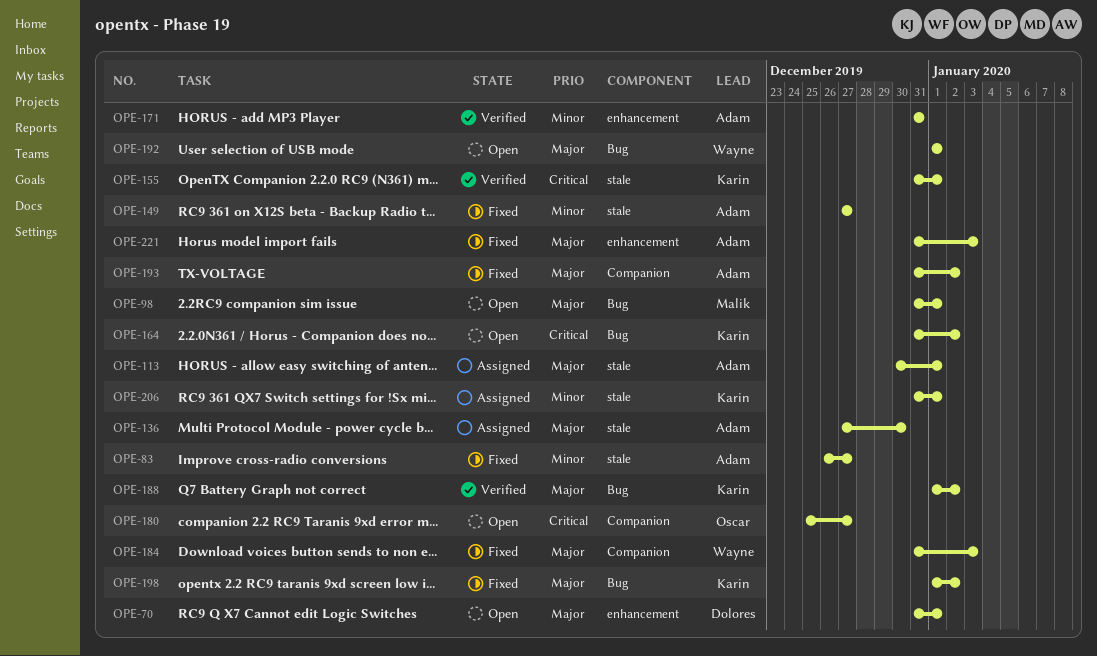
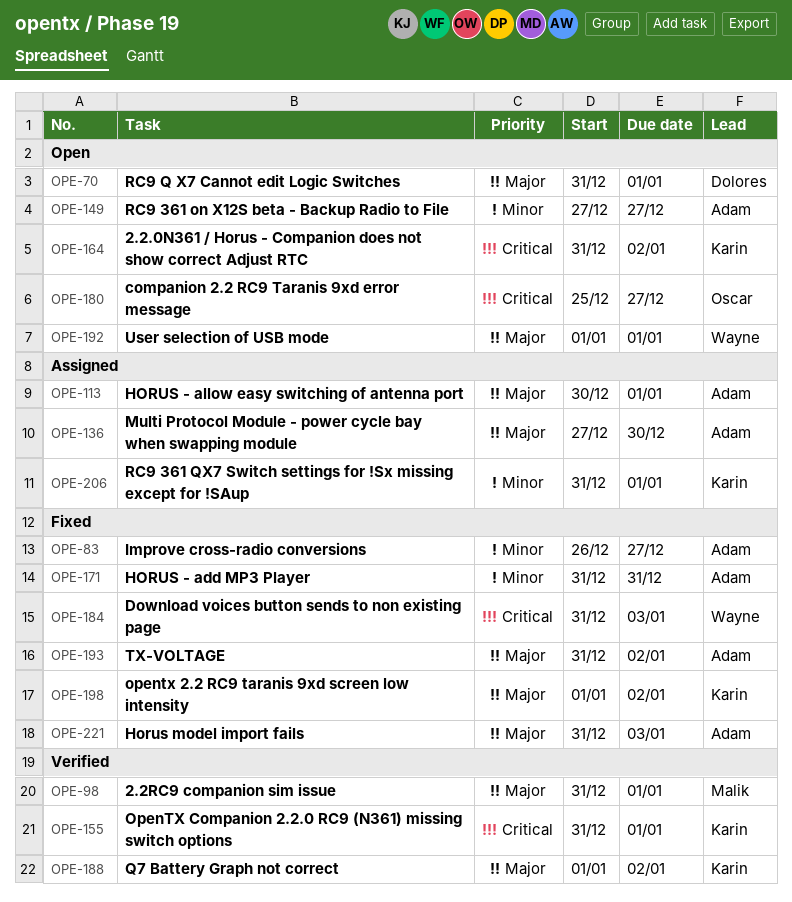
OPE-98, status: Open -> Verified
OPE-149, status: Fixed -> Open
OPE-171, status: Verified -> Fixed
OPE-184, priority: Major -> Critical

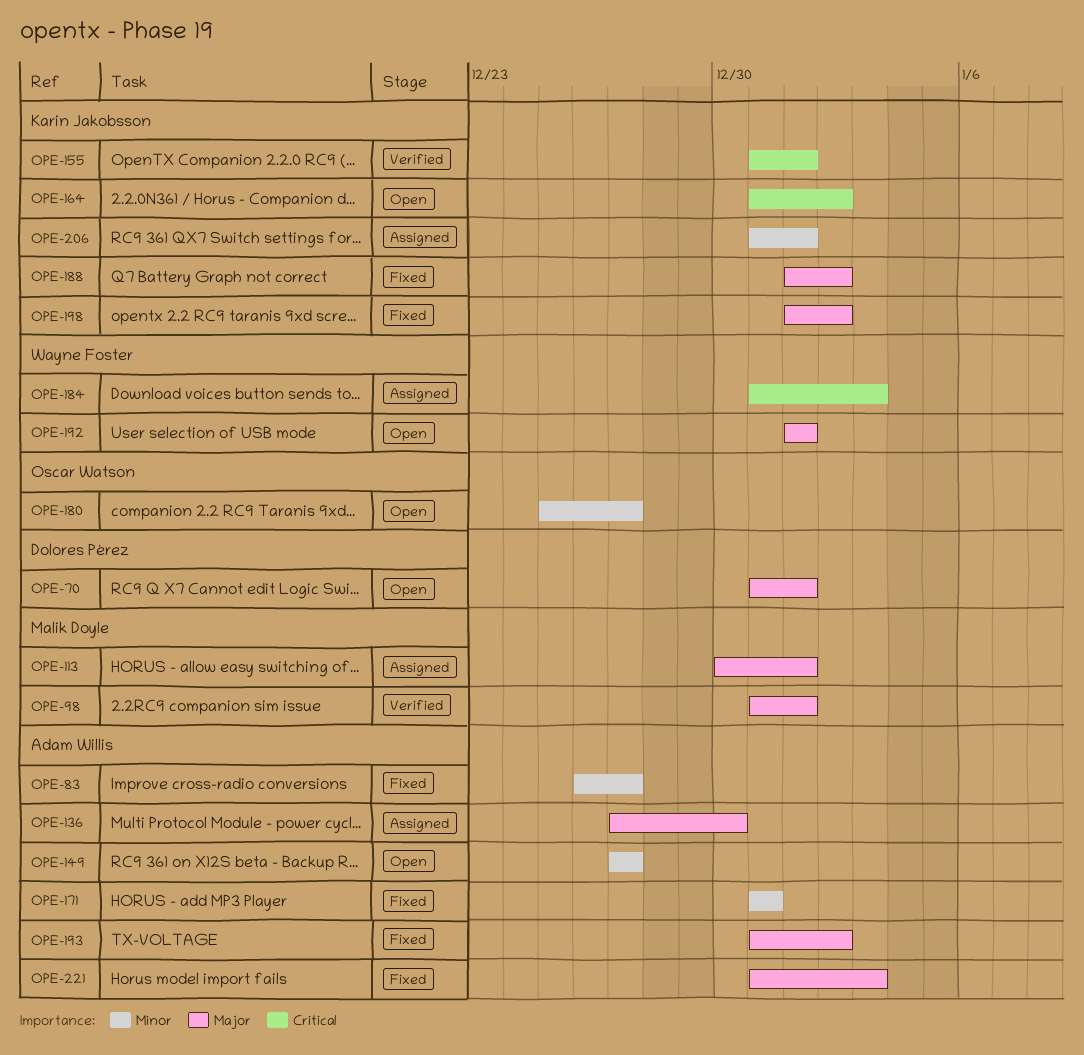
OPE-113, owner: Adam Willis -> Malik Doyle
OPE-180, priority: Critical -> Minor
OPE-184, status: Fixed -> Assigned
OPE-188, status: Verified -> Fixed

